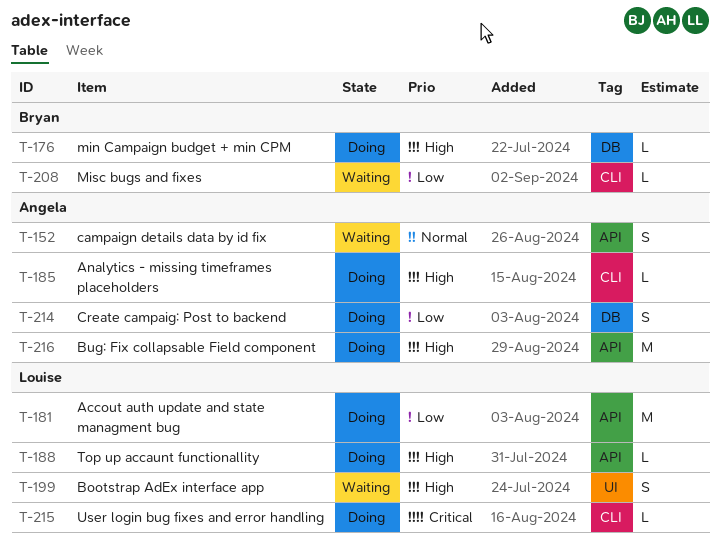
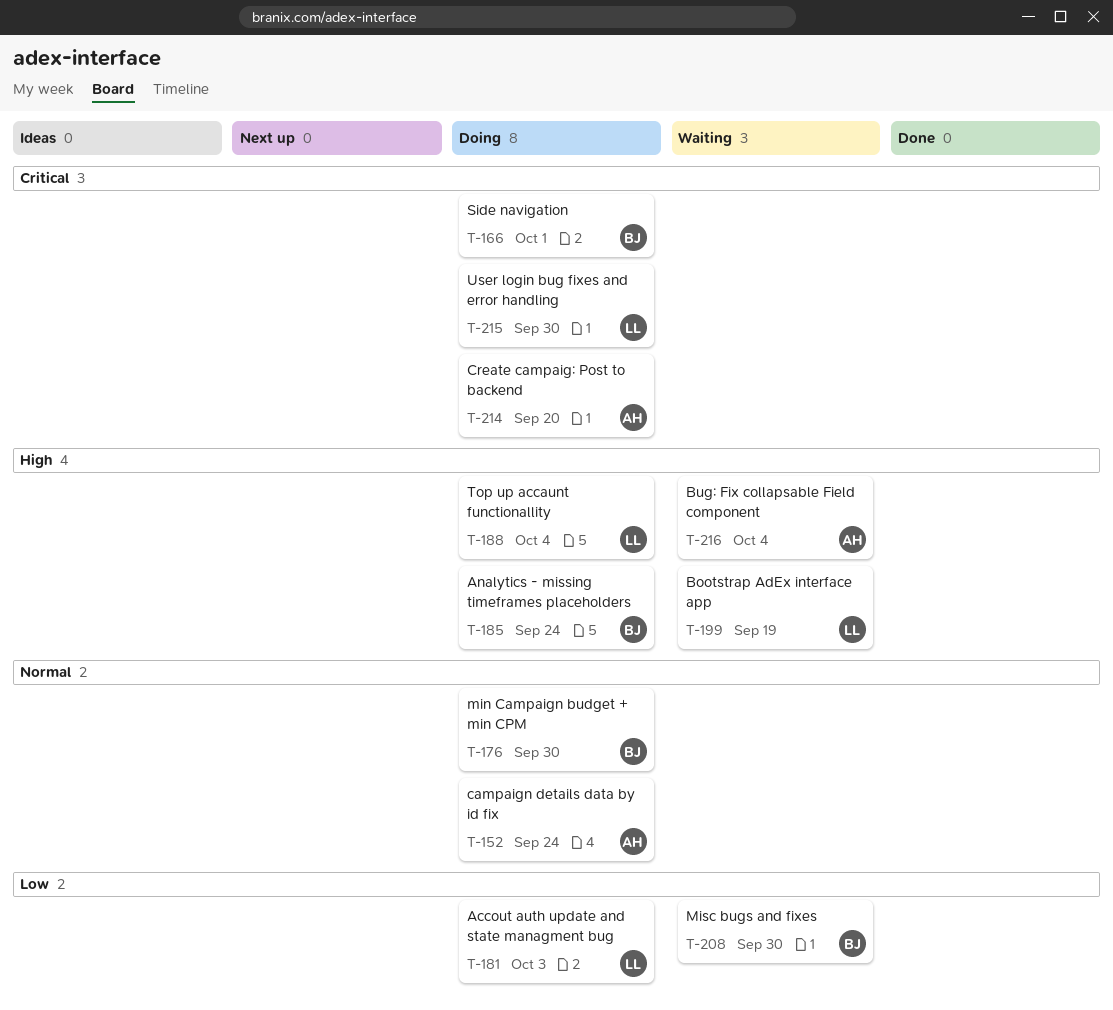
T-152, status: Waiting -> Doing
T-166: none -> present
T-176, priority: High -> Normal
T-185, owner: Angela -> Bryan
T-214, priority: Low -> Critical
T-216, status: Doing -> Waiting

